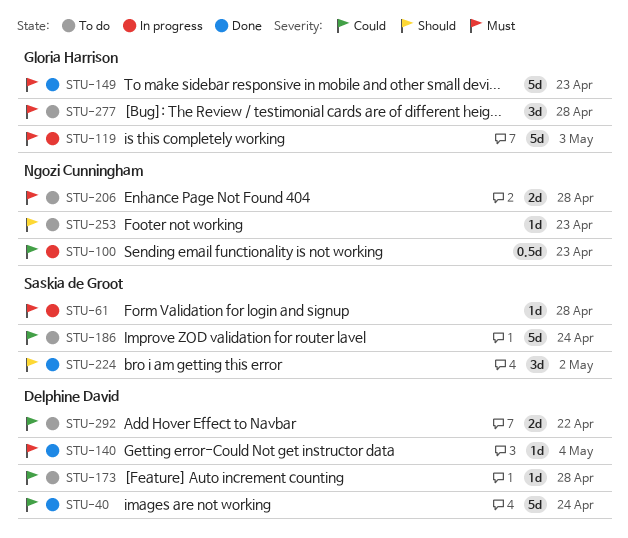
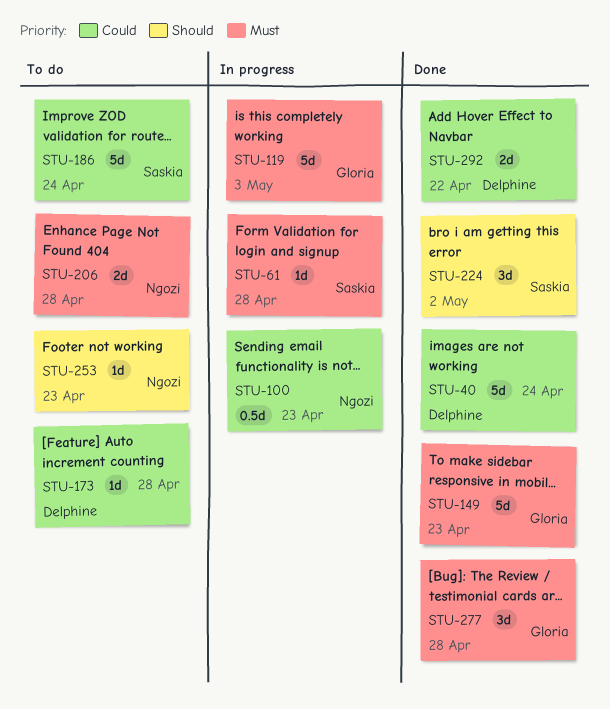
STU-140: present -> none
STU-277, status: To do -> Done
STU-292, status: To do -> Done

